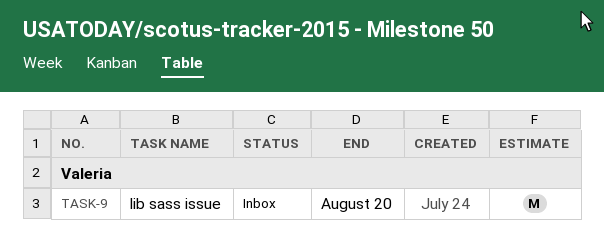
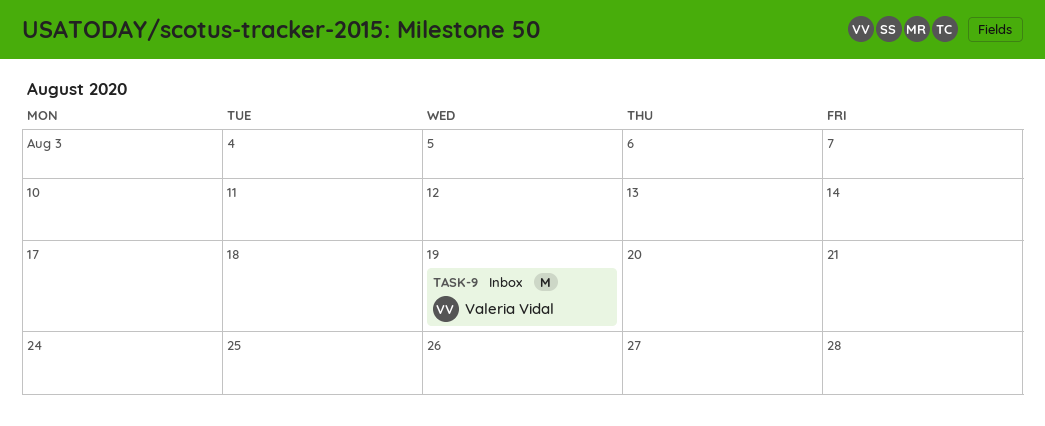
TASK-9, due: Aug 20 -> Aug 19

